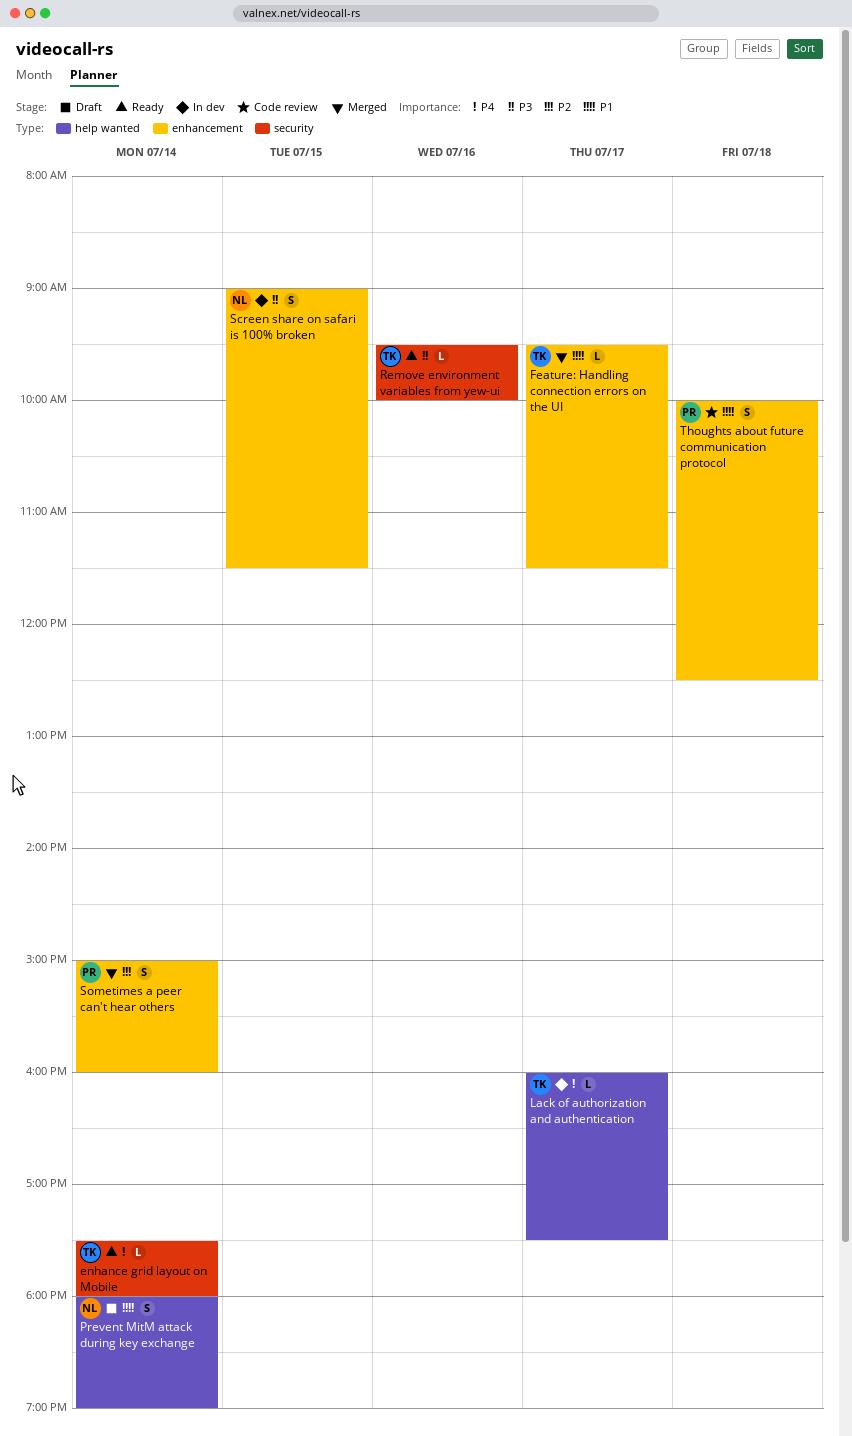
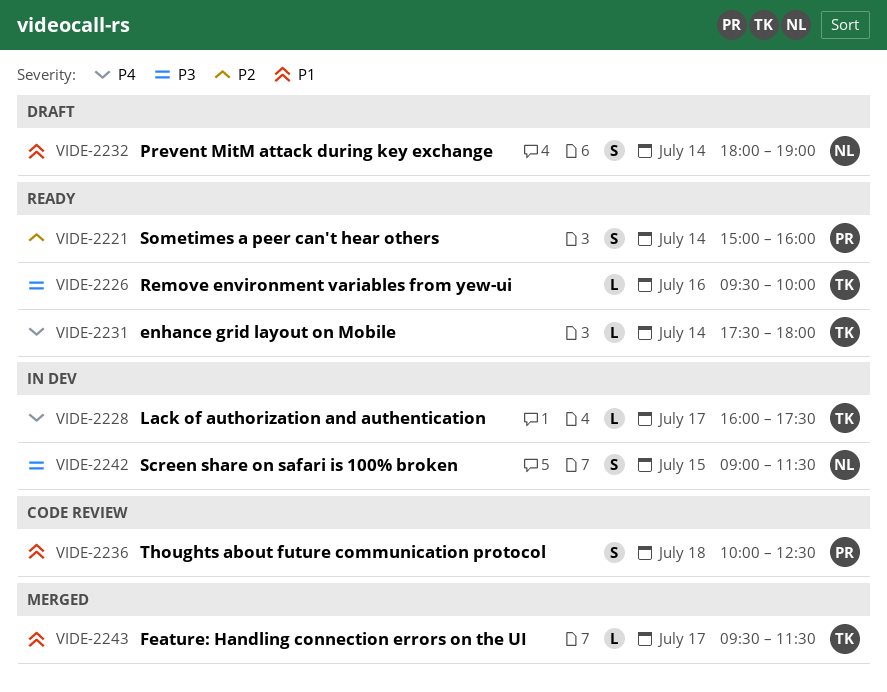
Sometimes a peer can't hear others, status: Merged -> Ready

